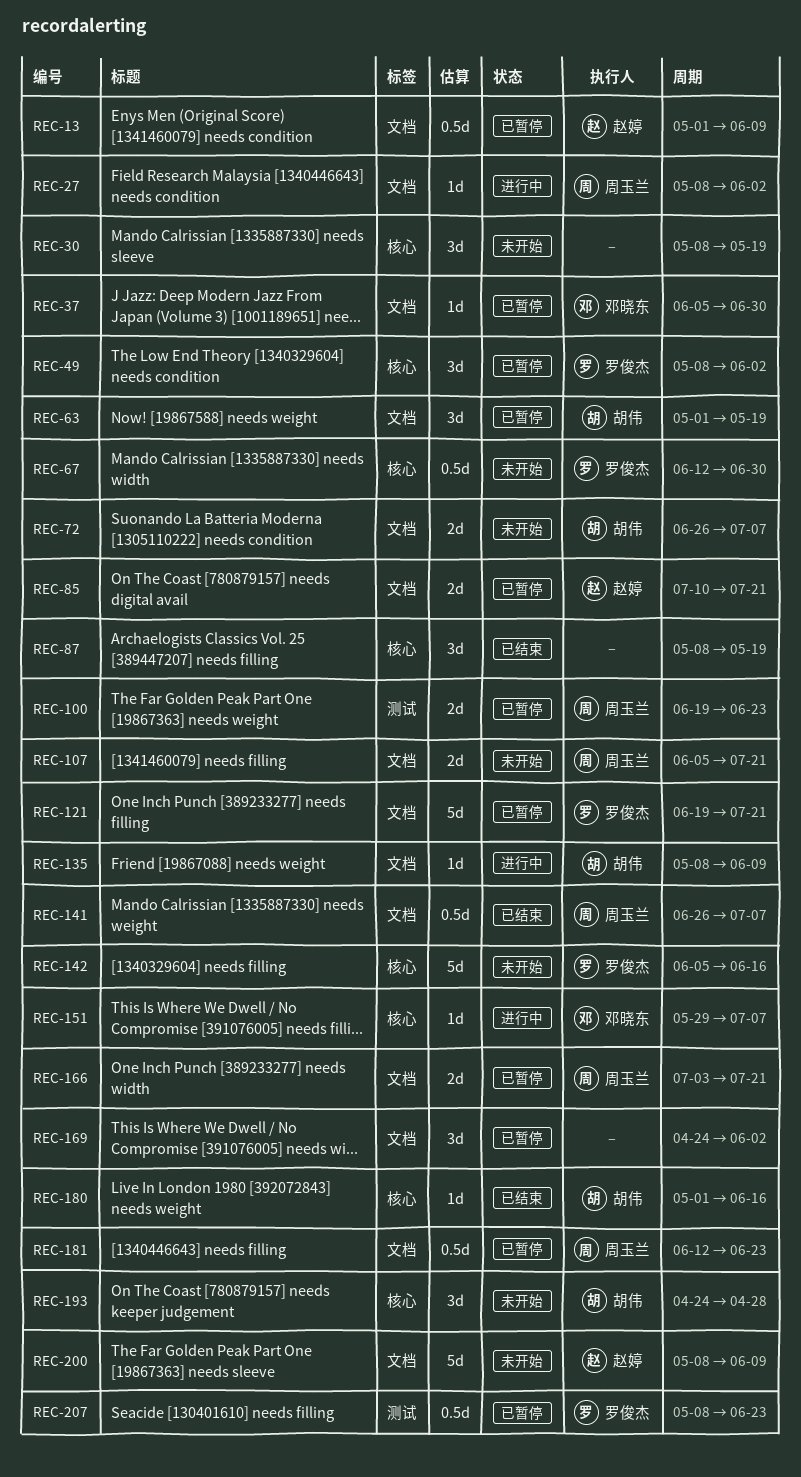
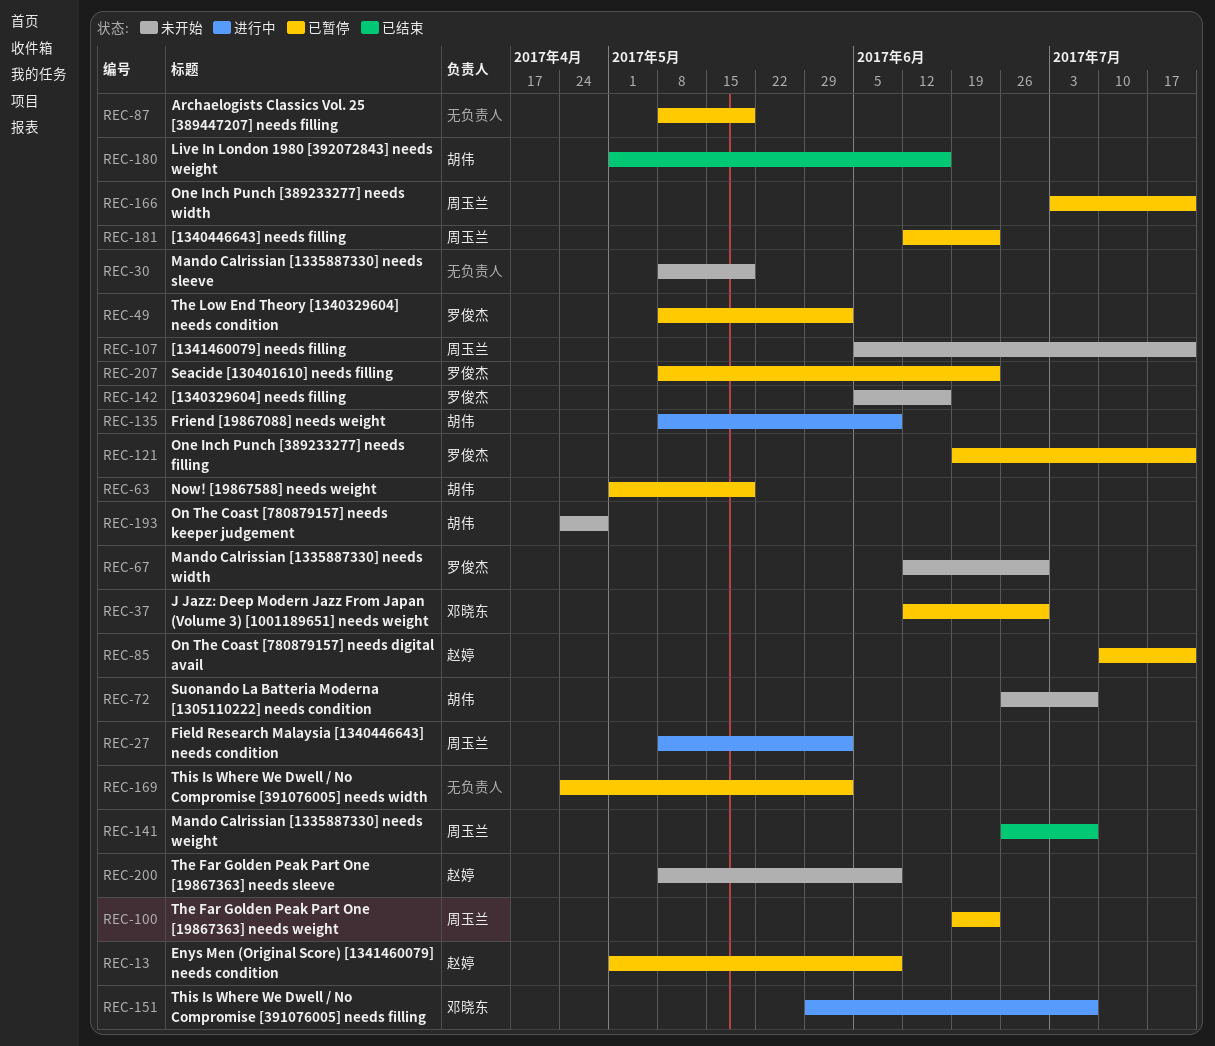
REC-37, start: Jun 5 -> Jun 12
REC-87, status: 已结束 -> 已暂停

